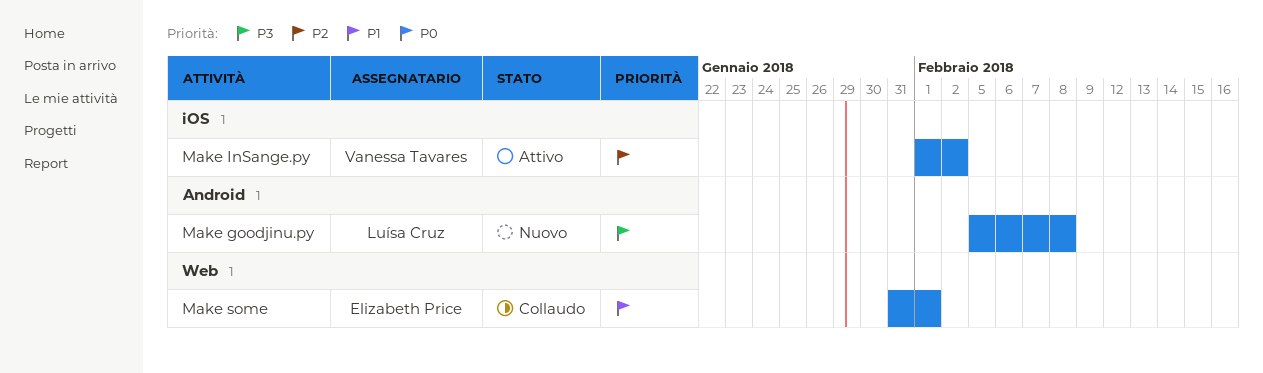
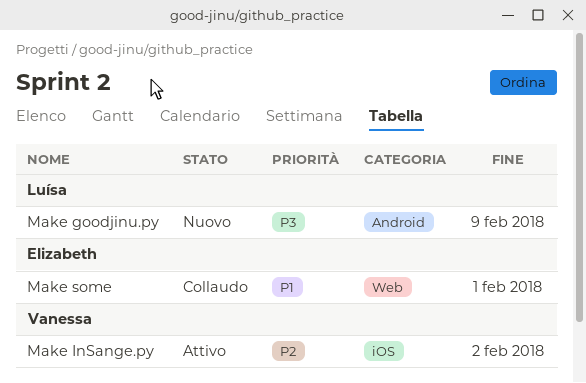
Make goodjinu.py, due: Feb 8 -> Feb 9

